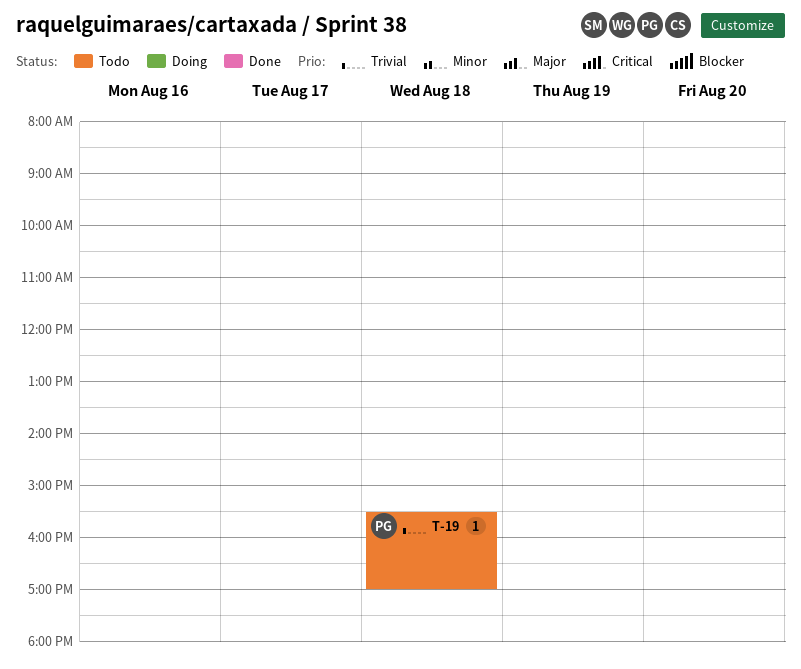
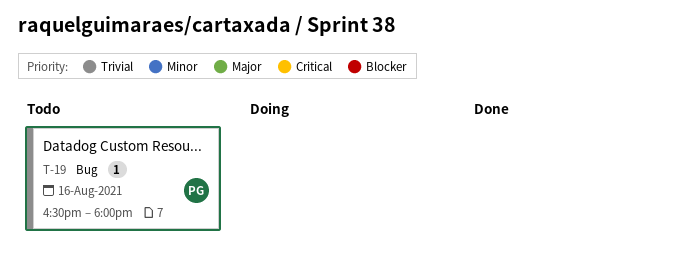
T-19, day: Aug 18 -> Aug 16
T-19, begins: 15:30 -> 16:30
T-19, ends: 17:00 -> 18:00

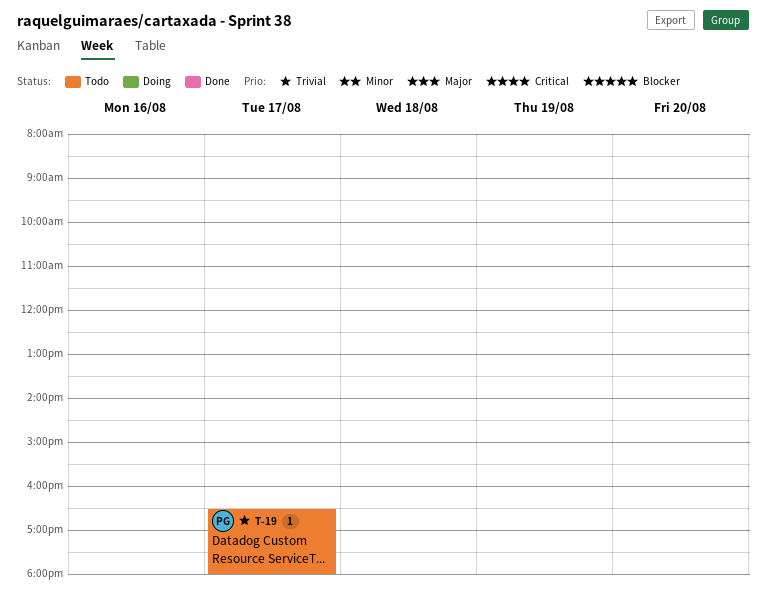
T-19, day: Aug 16 -> Aug 17

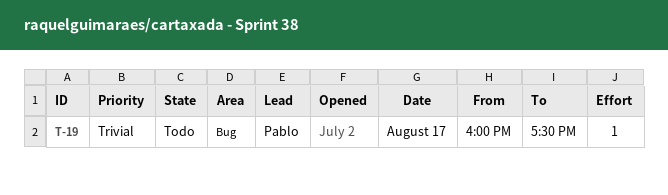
T-19, begins: 16:30 -> 16:00
T-19, ends: 18:00 -> 17:30

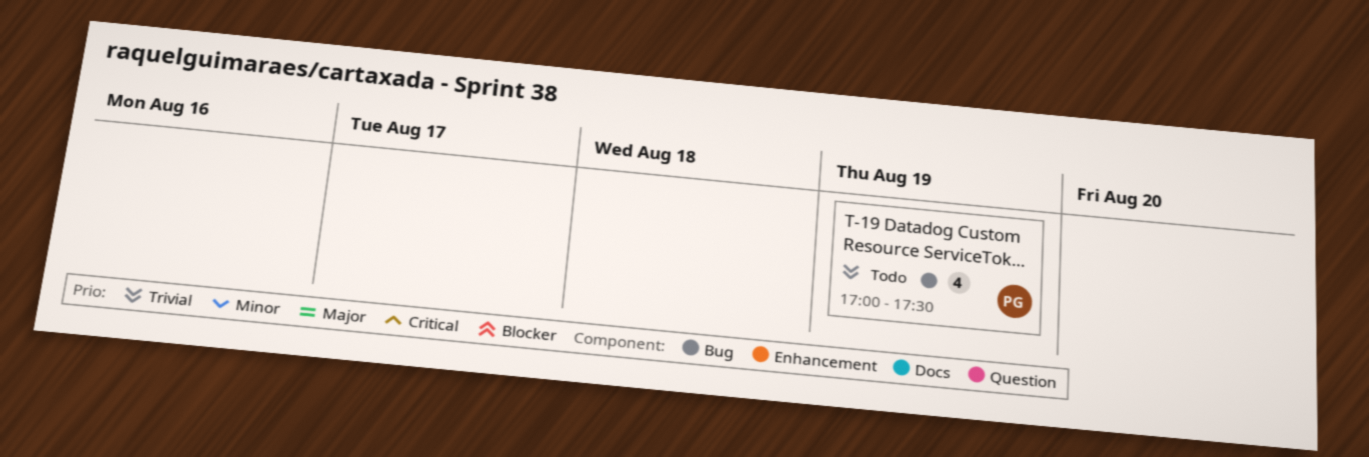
T-19, estimate: 1 -> 4
T-19, day: Aug 17 -> Aug 19
T-19, begins: 16:00 -> 17:00

